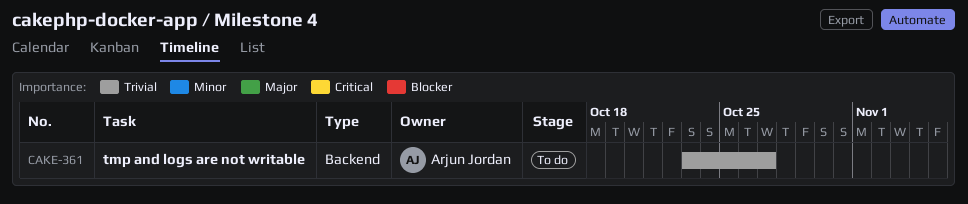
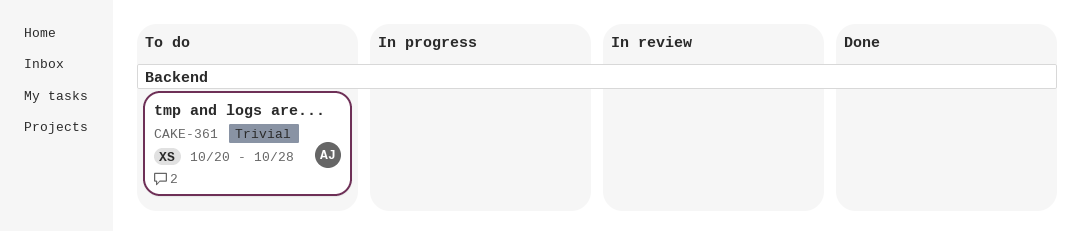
CAKE-361, start: Oct 23 -> Oct 20
CAKE-361, due: Oct 27 -> Oct 28

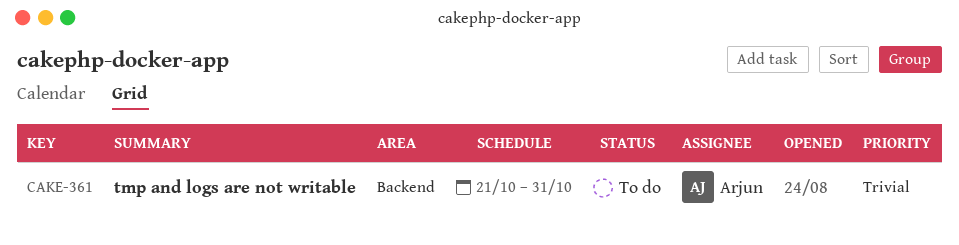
CAKE-361, start: Oct 20 -> Oct 21
CAKE-361, due: Oct 28 -> Oct 31

